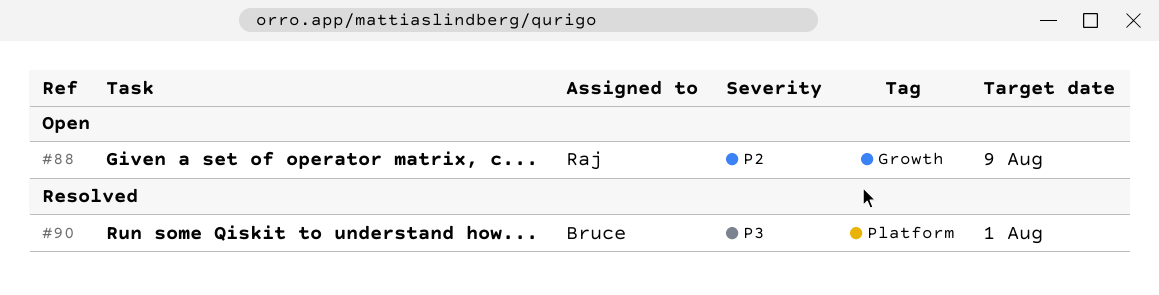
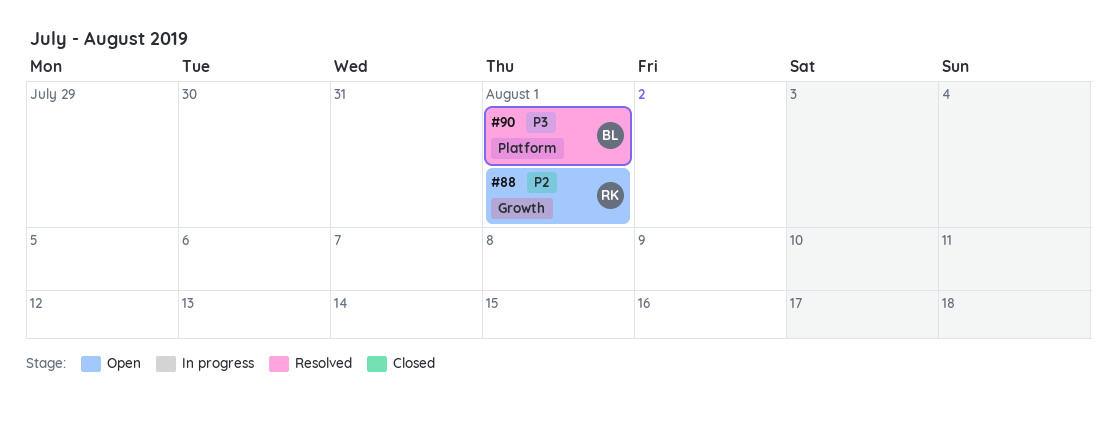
#88, due: Aug 9 -> Aug 1

